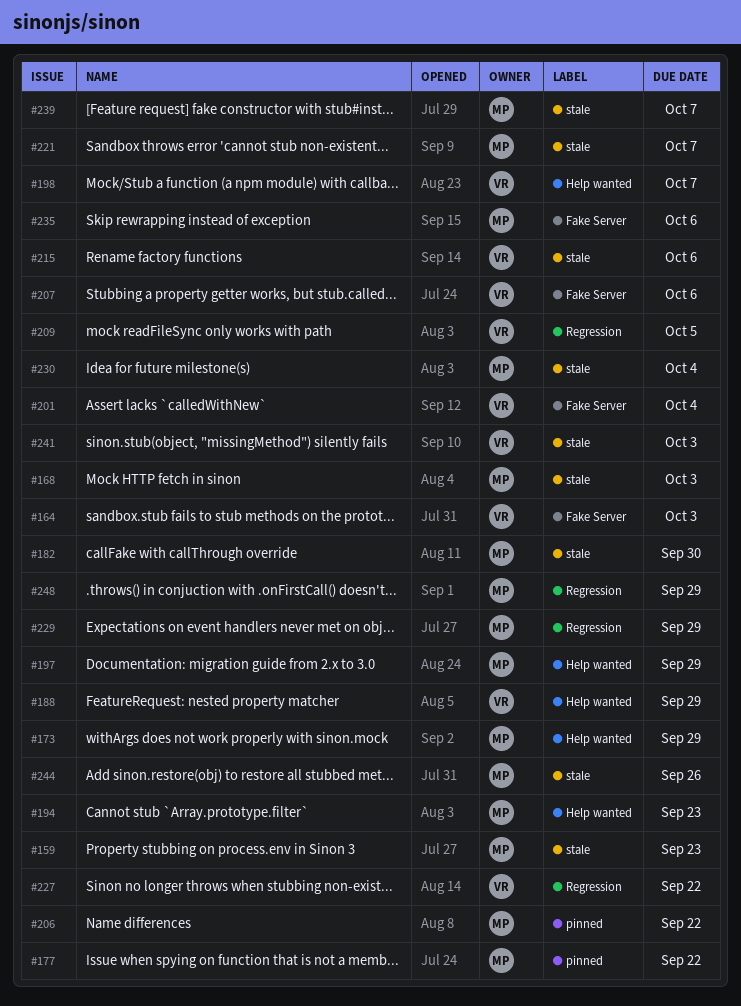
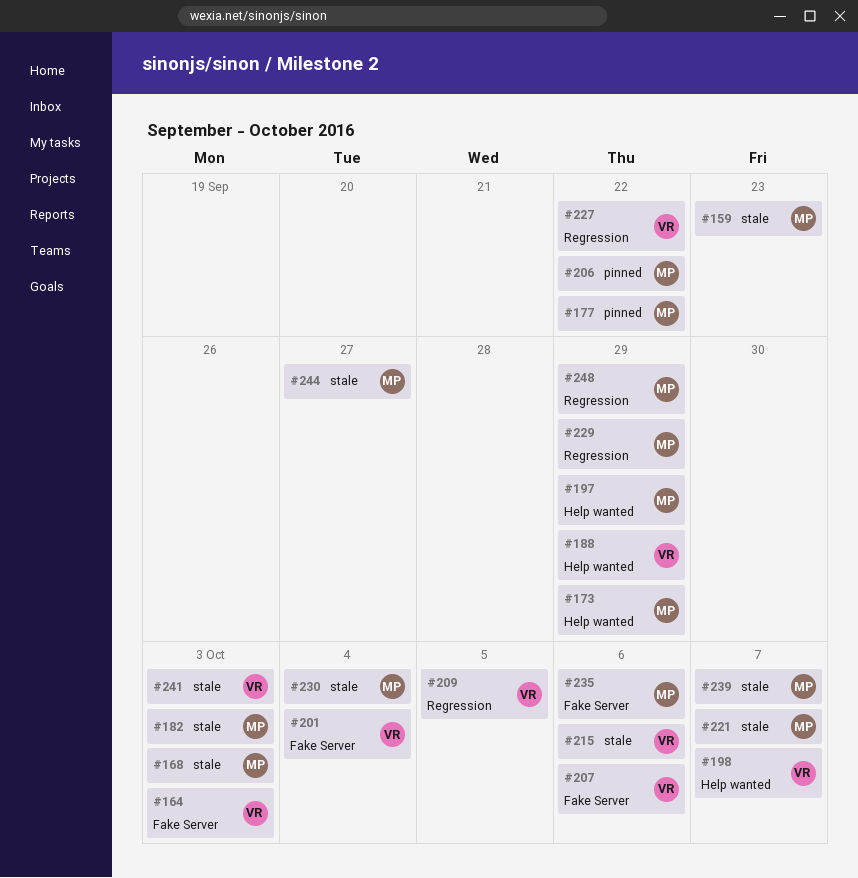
#182, due: Sep 30 -> Oct 3
#194: present -> none
#244, due: Sep 26 -> Sep 27

